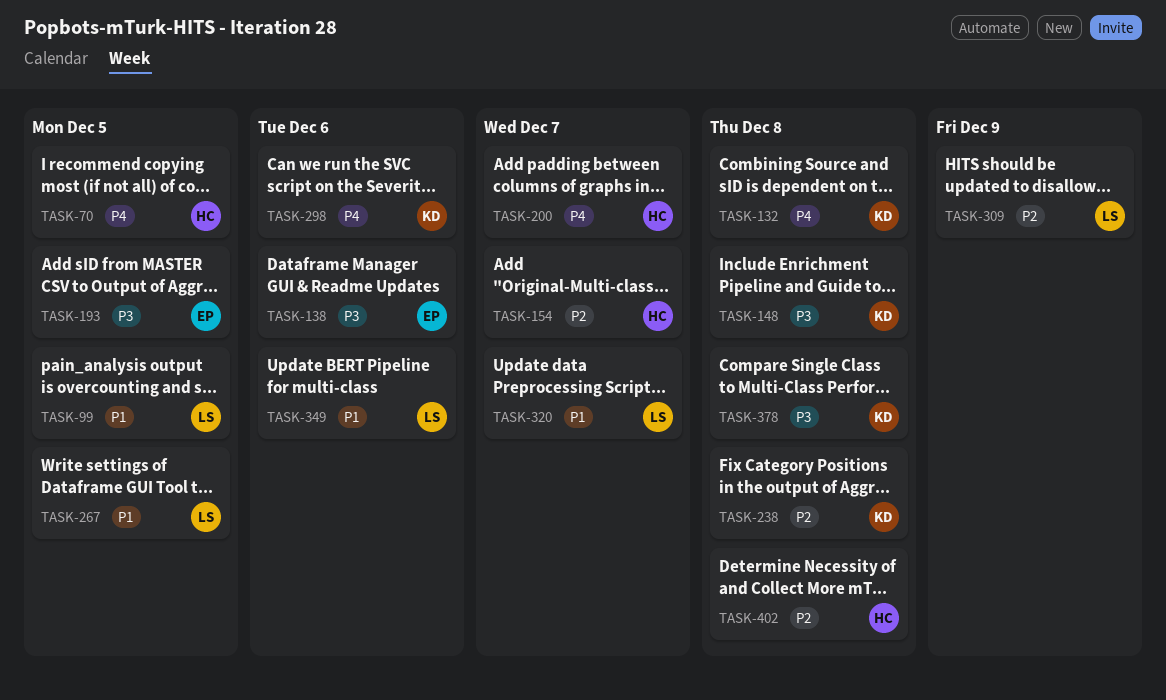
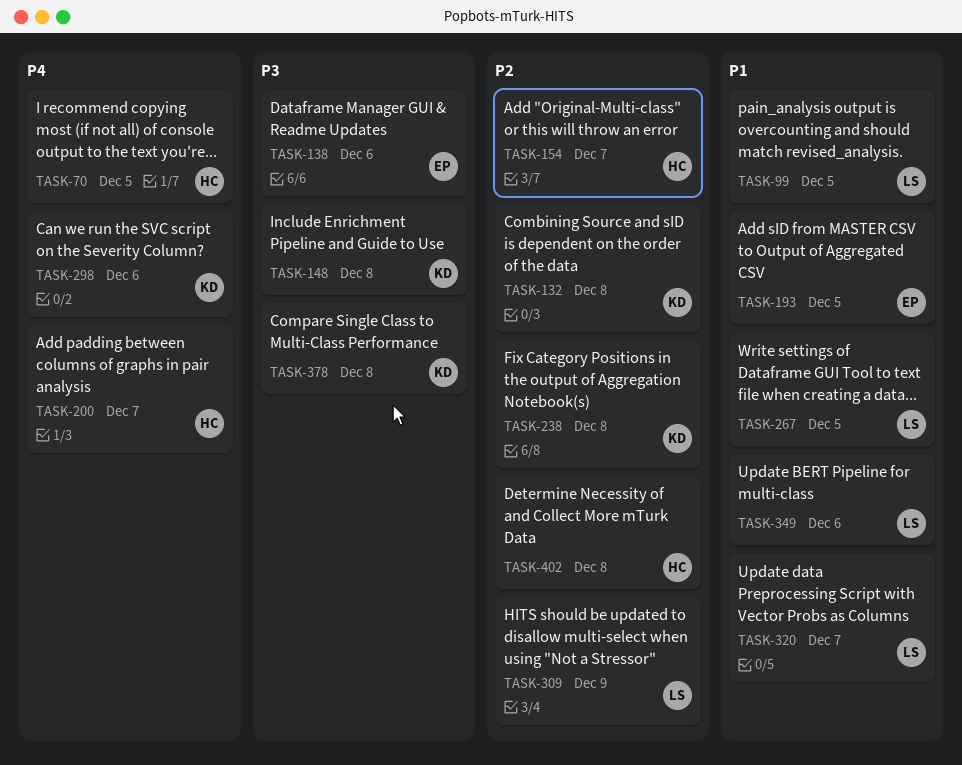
TASK-132, priority: P4 -> P2
TASK-193, priority: P3 -> P1

